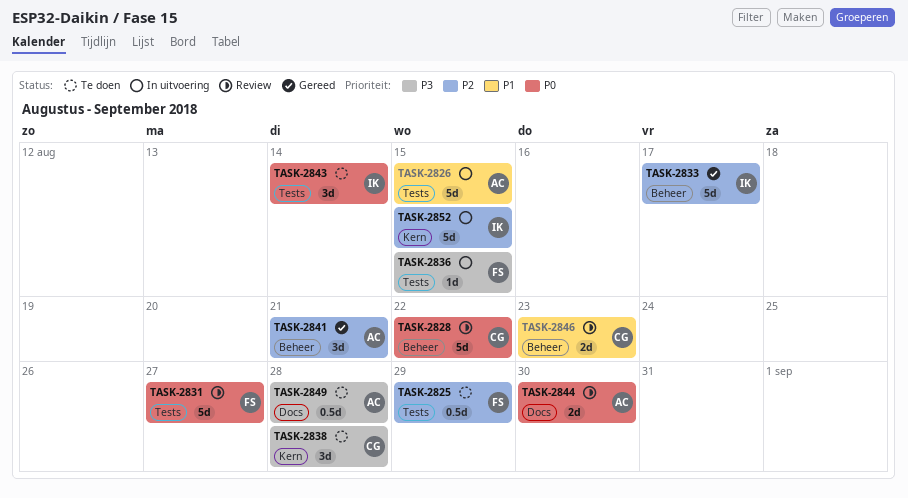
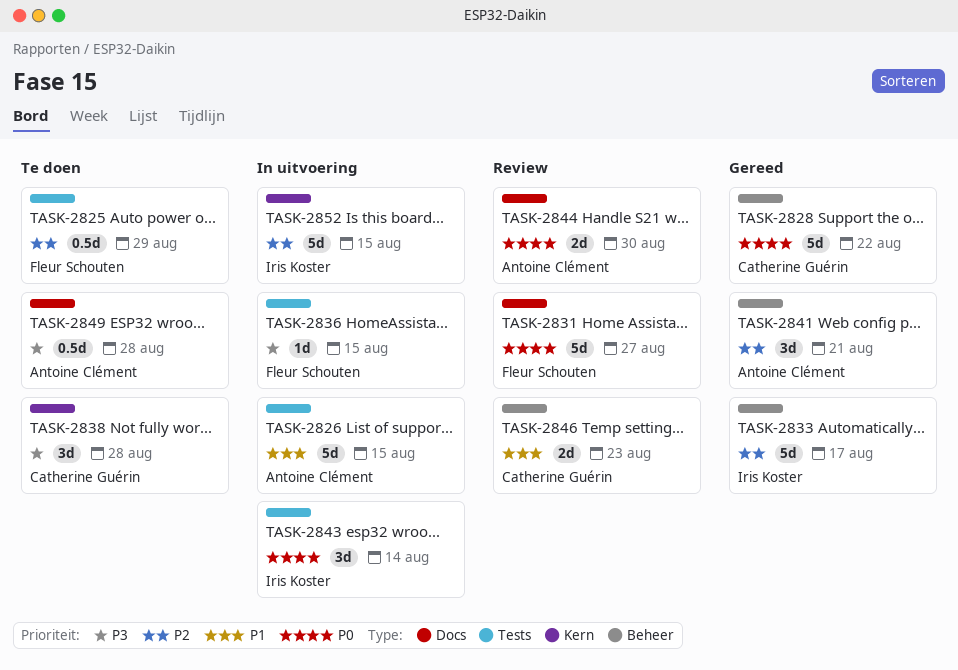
TASK-2828, status: Review -> Gereed
TASK-2831, label: Tests -> Docs
TASK-2843, status: Te doen -> In uitvoering

